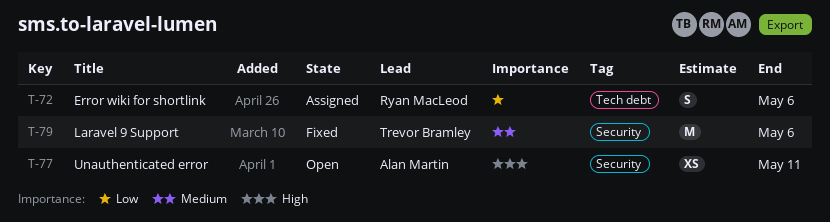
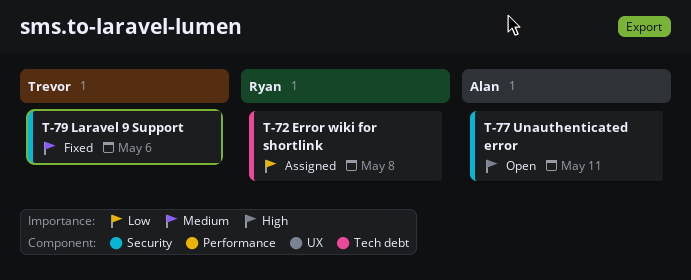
T-72, due: May 6 -> May 8

